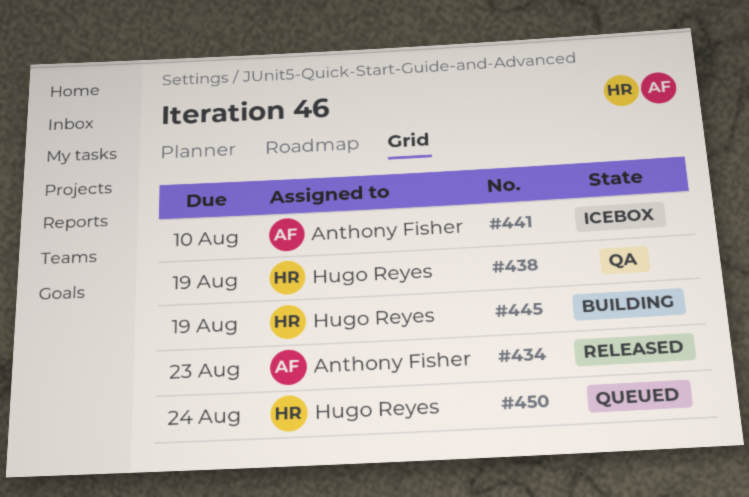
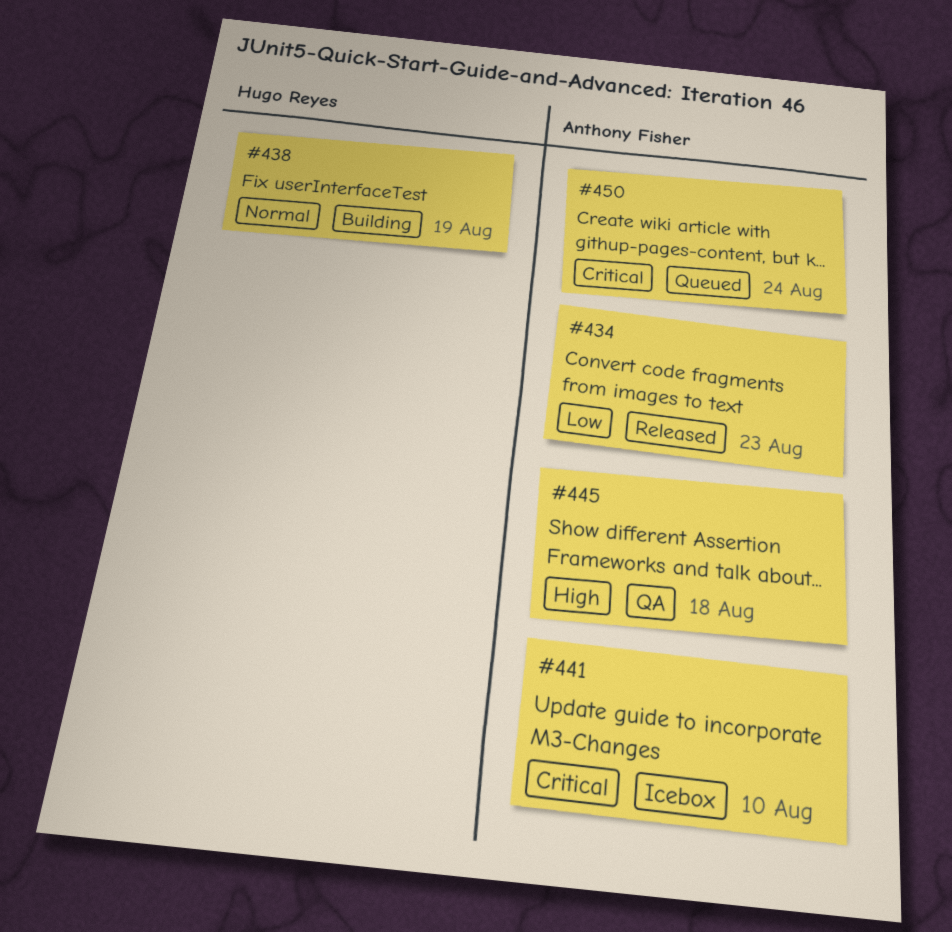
#438, status: QA -> Building
#445, status: Building -> QA
#445, owner: Hugo Reyes -> Anthony Fisher
#445, due: Aug 19 -> Aug 18
#450, owner: Hugo Reyes -> Anthony Fisher

